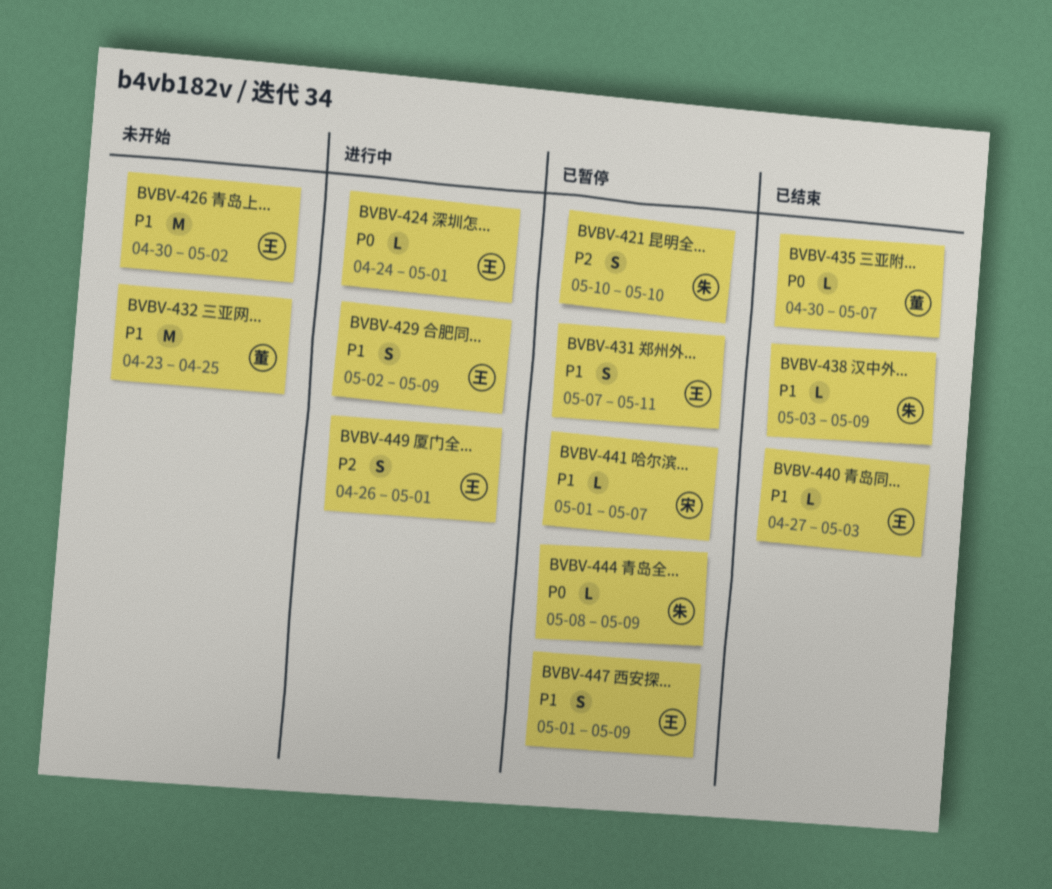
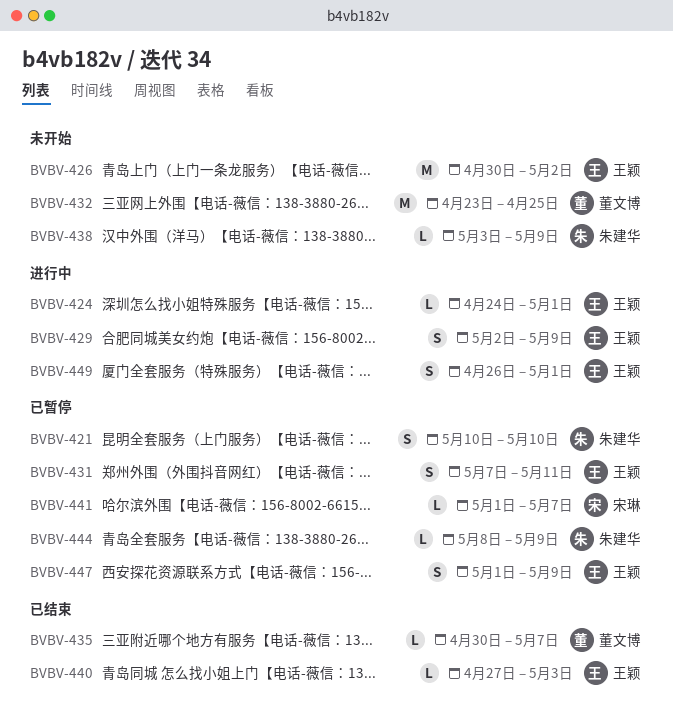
BVBV-438, status: 已结束 -> 未开始

